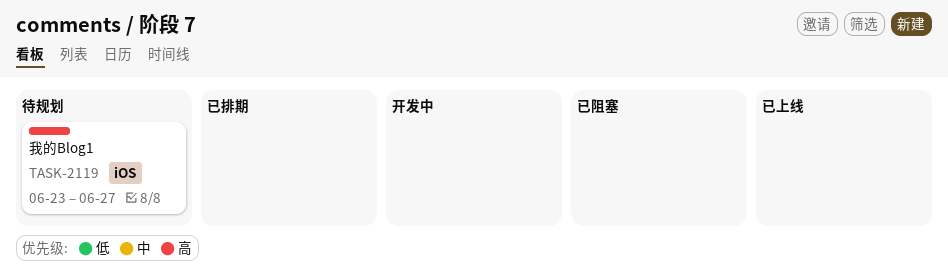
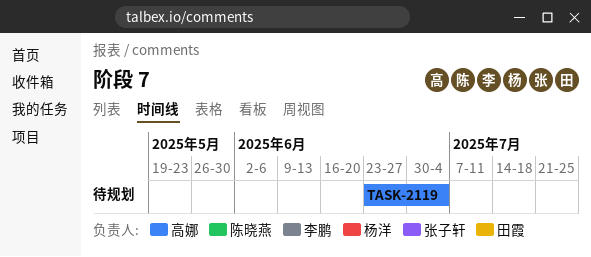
TASK-2119, due: Jun 27 -> Jul 4

